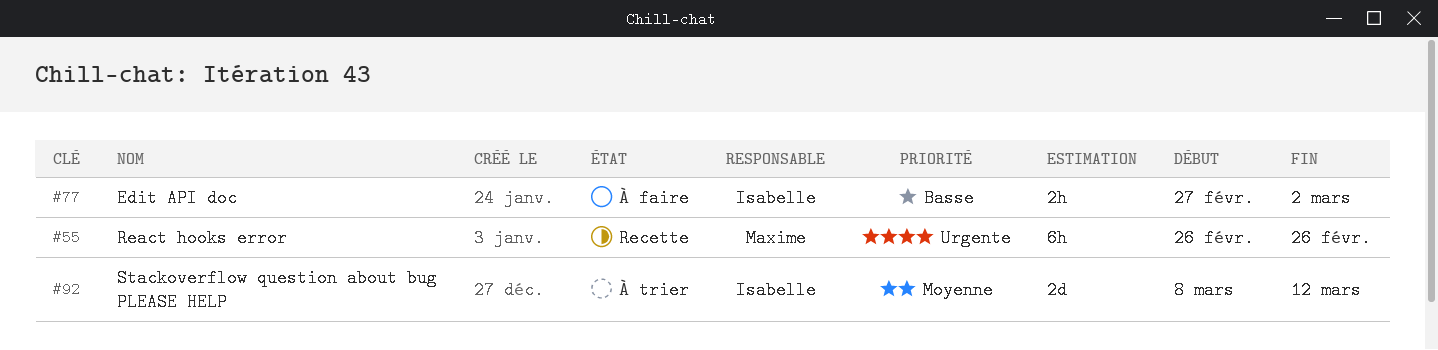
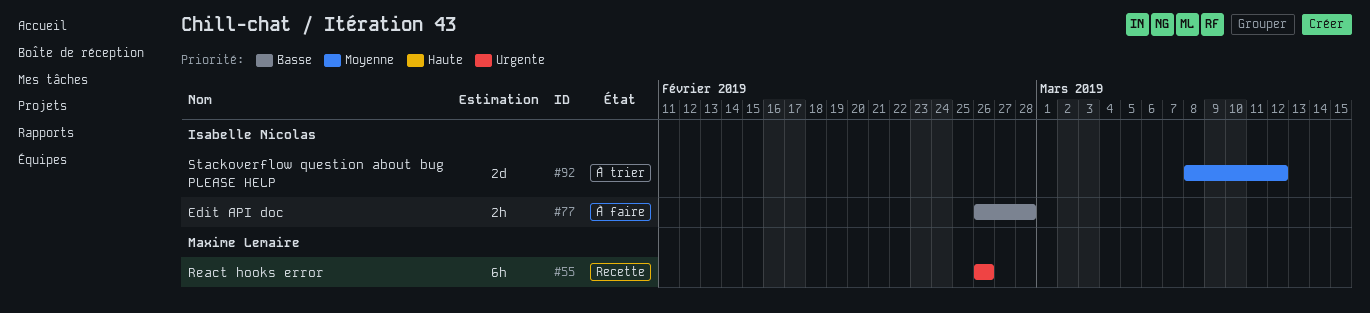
#77, start: Feb 27 -> Feb 26
#77, due: Mar 2 -> Feb 28

